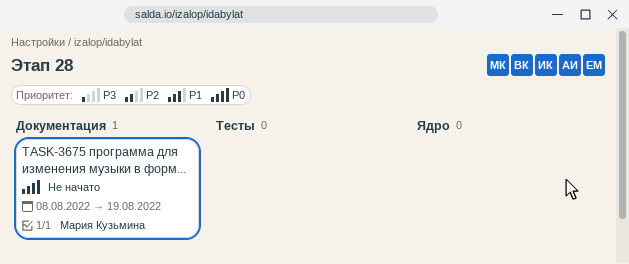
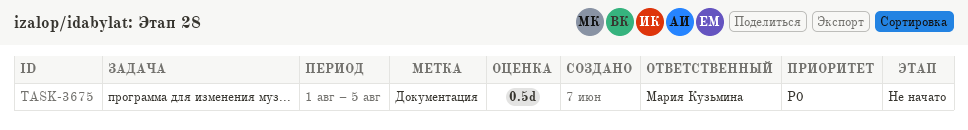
TASK-3675, start: Aug 8 -> Aug 1
TASK-3675, due: Aug 19 -> Aug 5

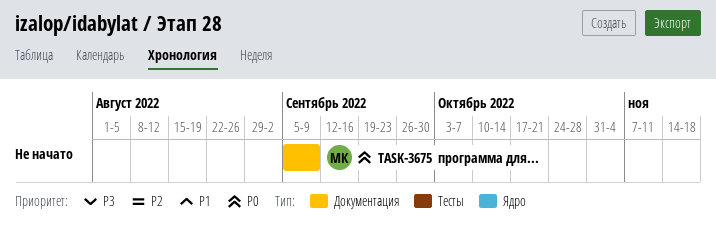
TASK-3675, start: Aug 1 -> Sep 5
TASK-3675, due: Aug 5 -> Sep 9

